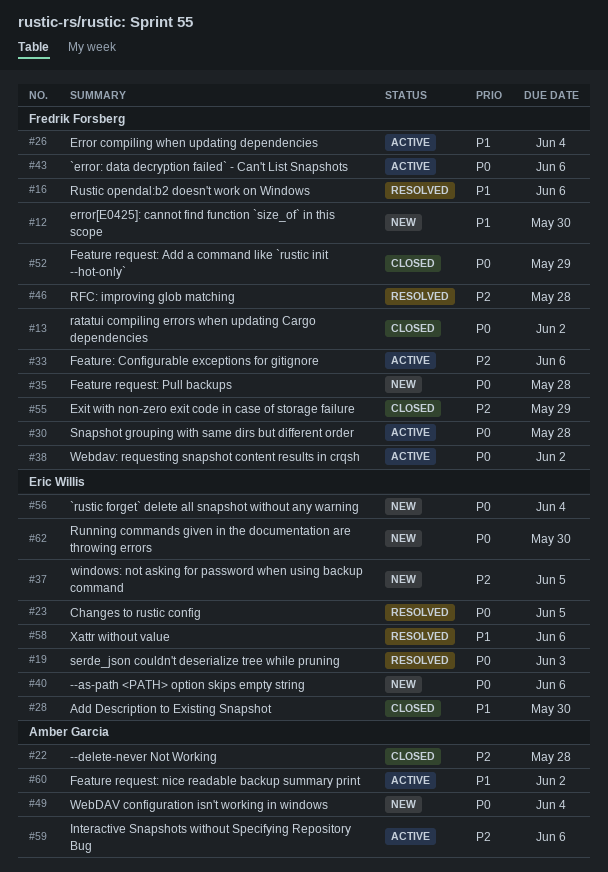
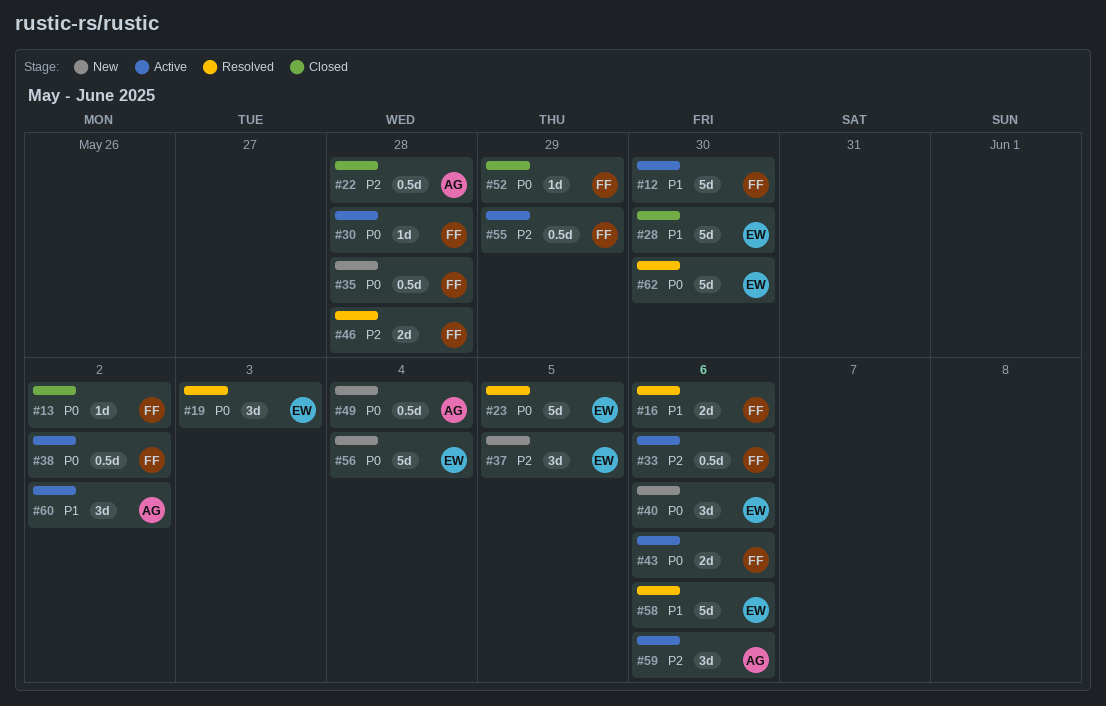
#12, status: New -> Active
#26: present -> none
#55, status: Closed -> Active
#62, status: New -> Resolved

